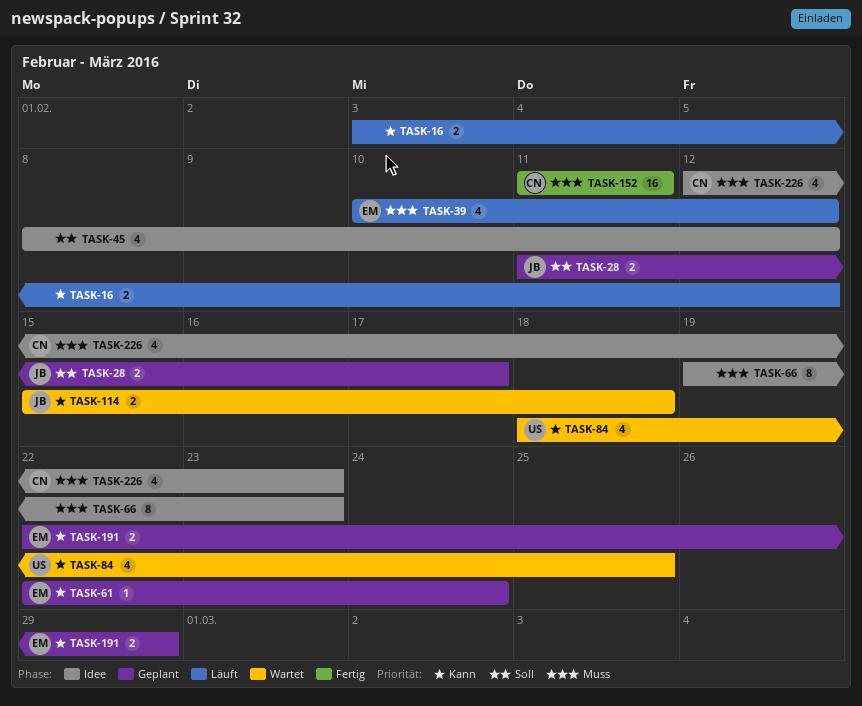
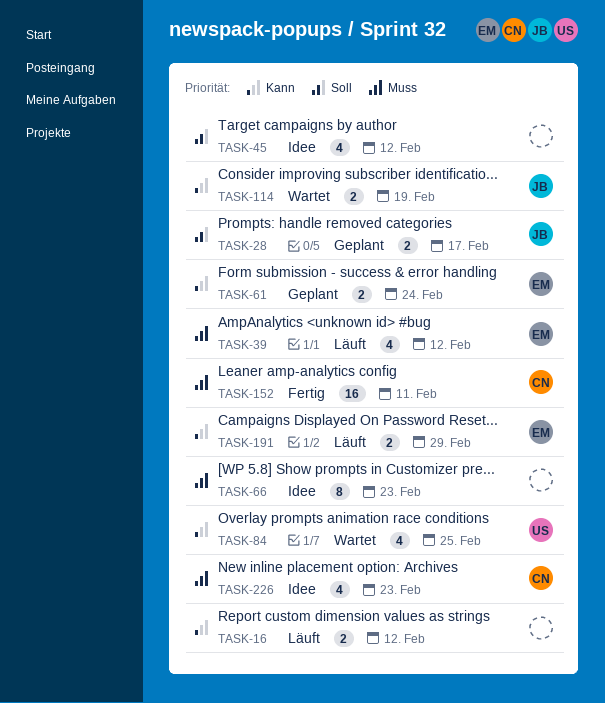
TASK-61, estimate: 1 -> 2
TASK-114, due: Feb 18 -> Feb 19
TASK-191, status: Geplant -> Läuft

